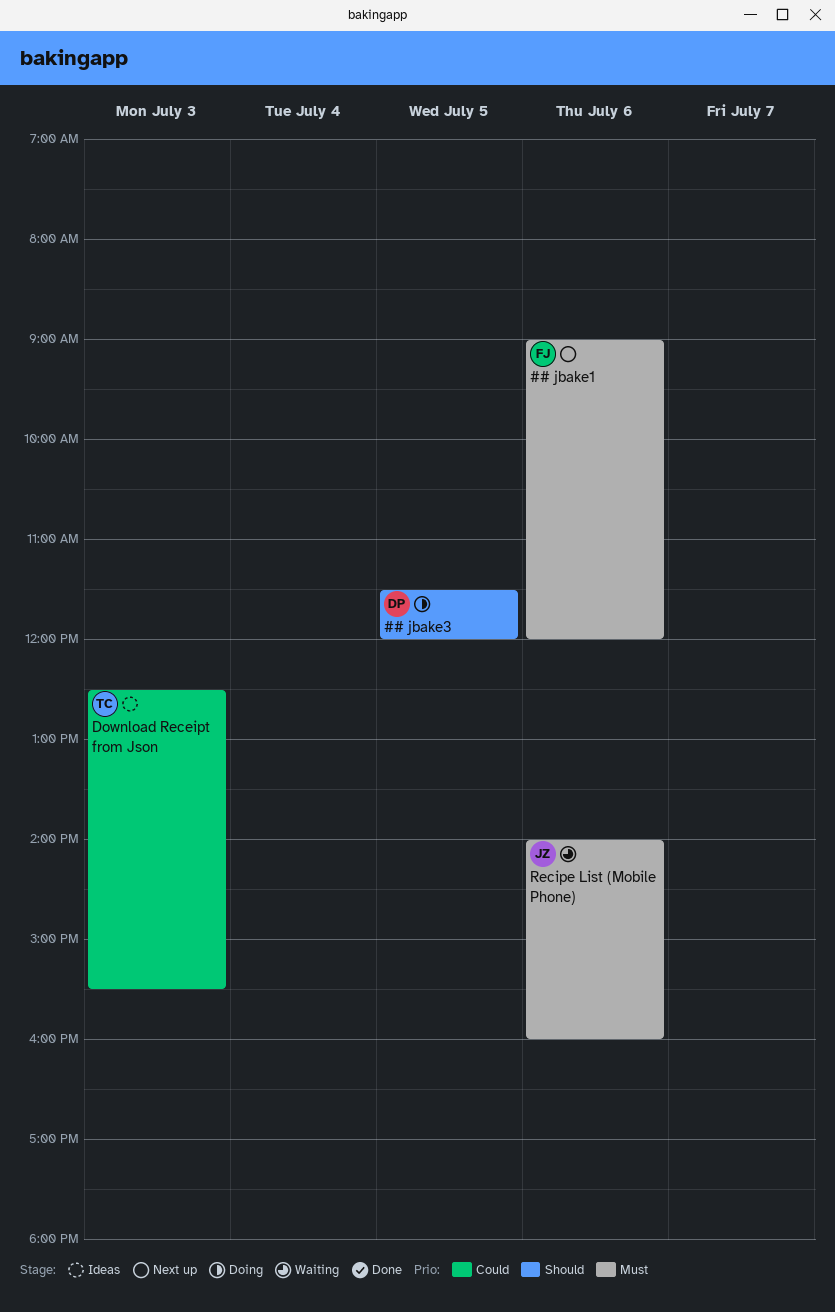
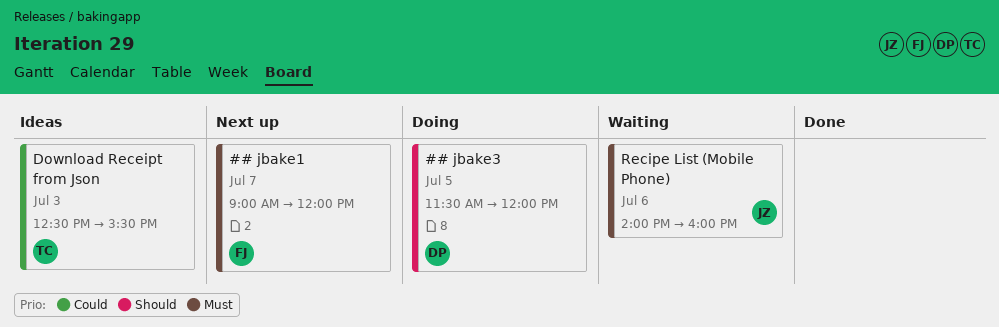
## jbake1, day: Jul 6 -> Jul 7

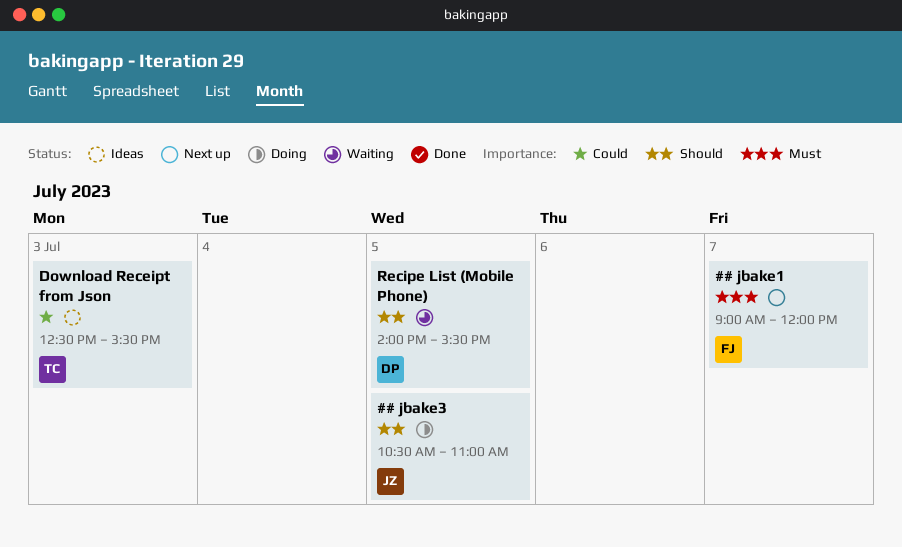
## jbake3, owner: DP -> JZ
## jbake3, begins: 11:30 -> 10:30
## jbake3, ends: 12:00 -> 11:00
Recipe List (Mobile Phone), owner: JZ -> DP
Recipe List (Mobile Phone), priority: Must -> Should
Recipe List (Mobile Phone), day: Jul 6 -> Jul 5
Recipe List (Mobile Phone), ends: 16:00 -> 15:30

